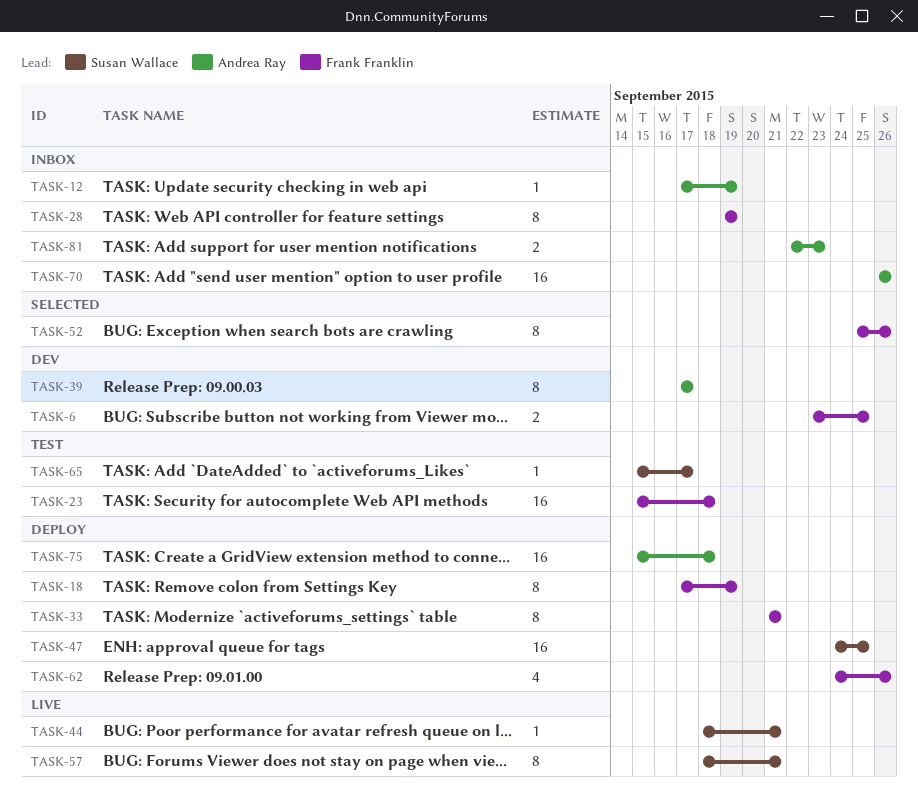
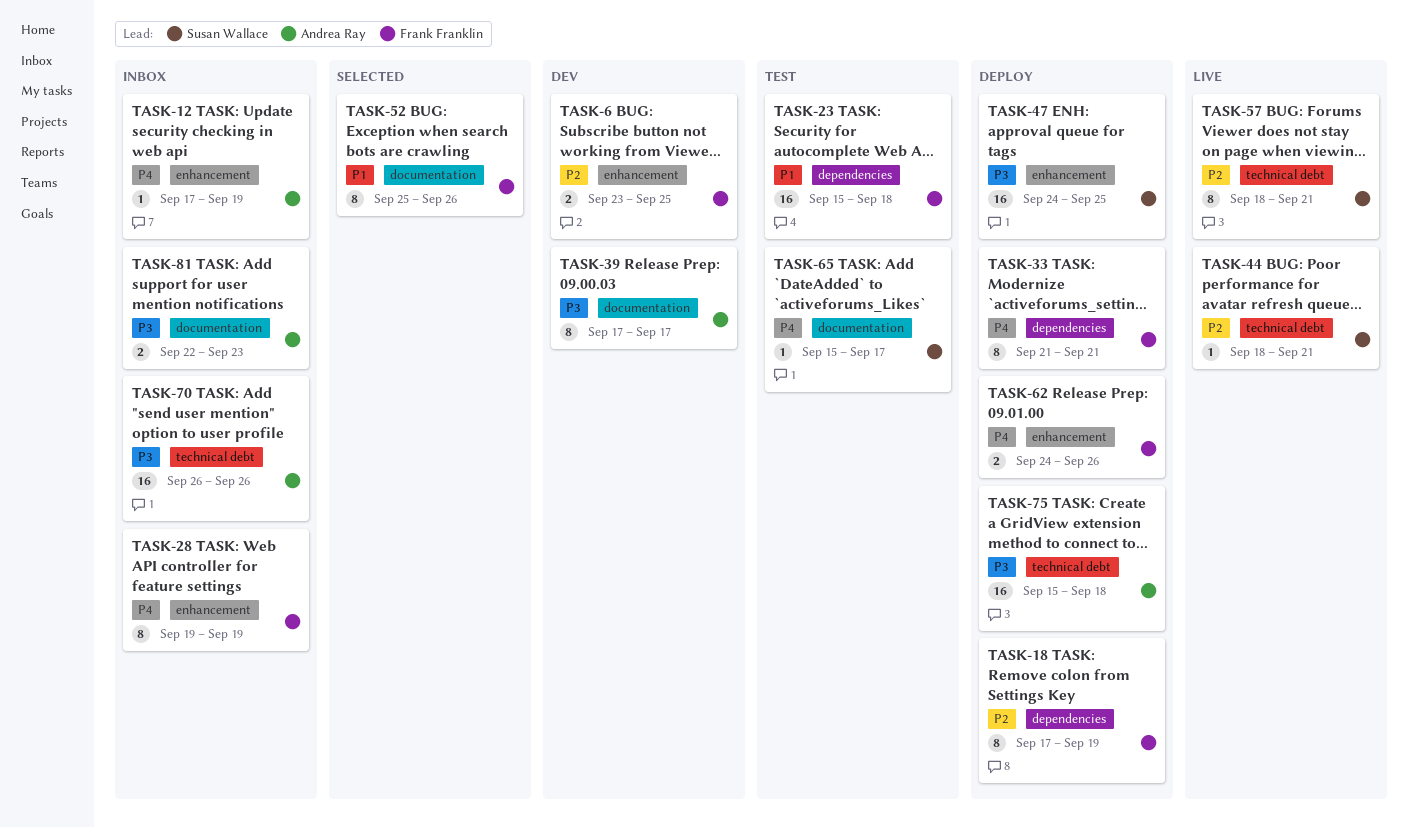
TASK-62, estimate: 4 -> 2

